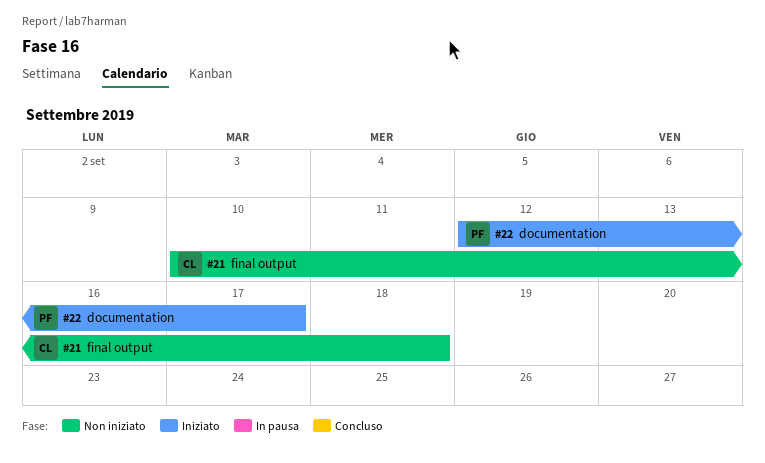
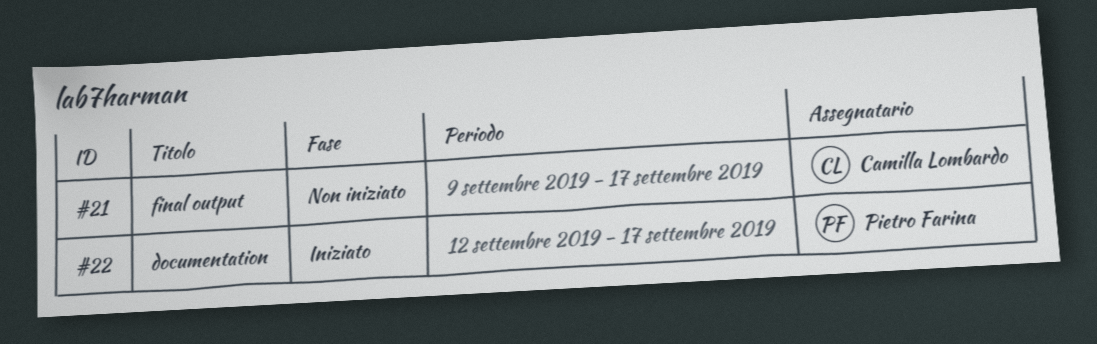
#21, start: Sep 10 -> Sep 9
#21, due: Sep 18 -> Sep 17

